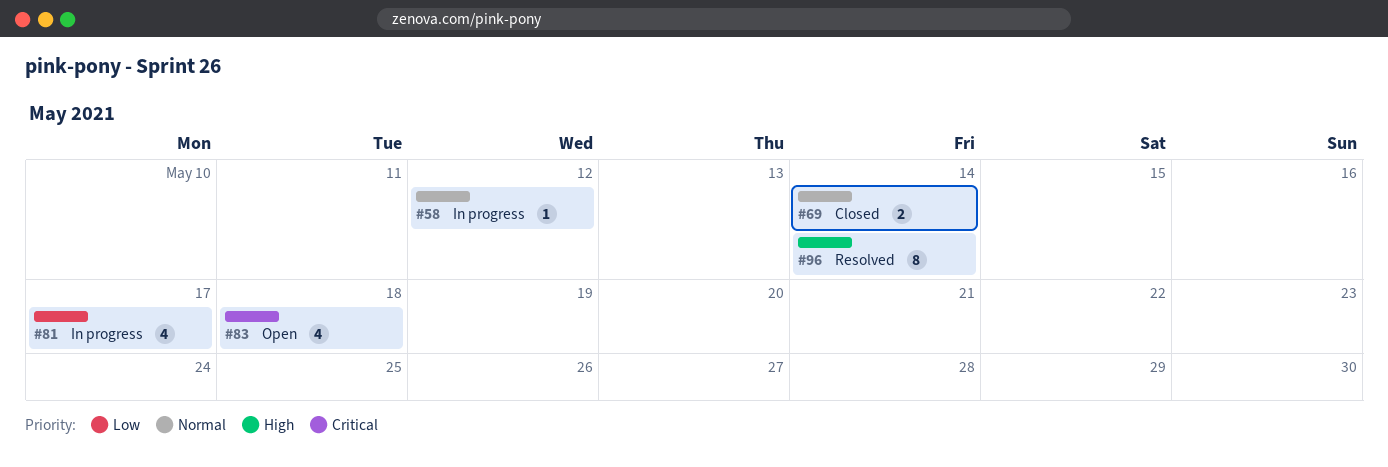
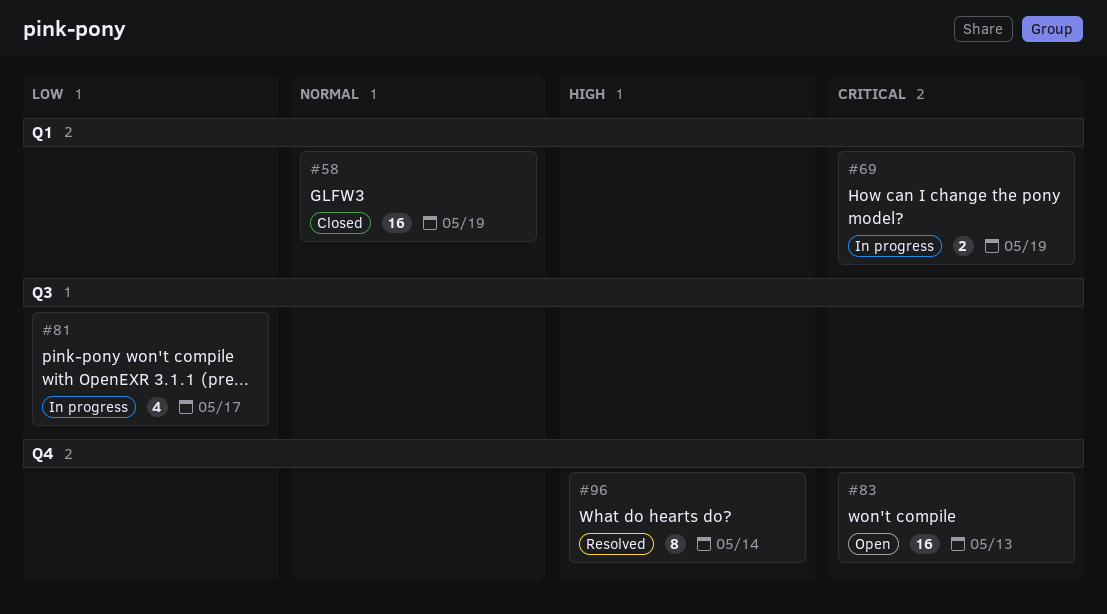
#58, status: In progress -> Closed
#58, estimate: 1 -> 16
#58, due: May 12 -> May 19
#69, status: Closed -> In progress
#69, priority: Normal -> Critical
#69, due: May 14 -> May 19
#83, estimate: 4 -> 16
#83, due: May 18 -> May 13

